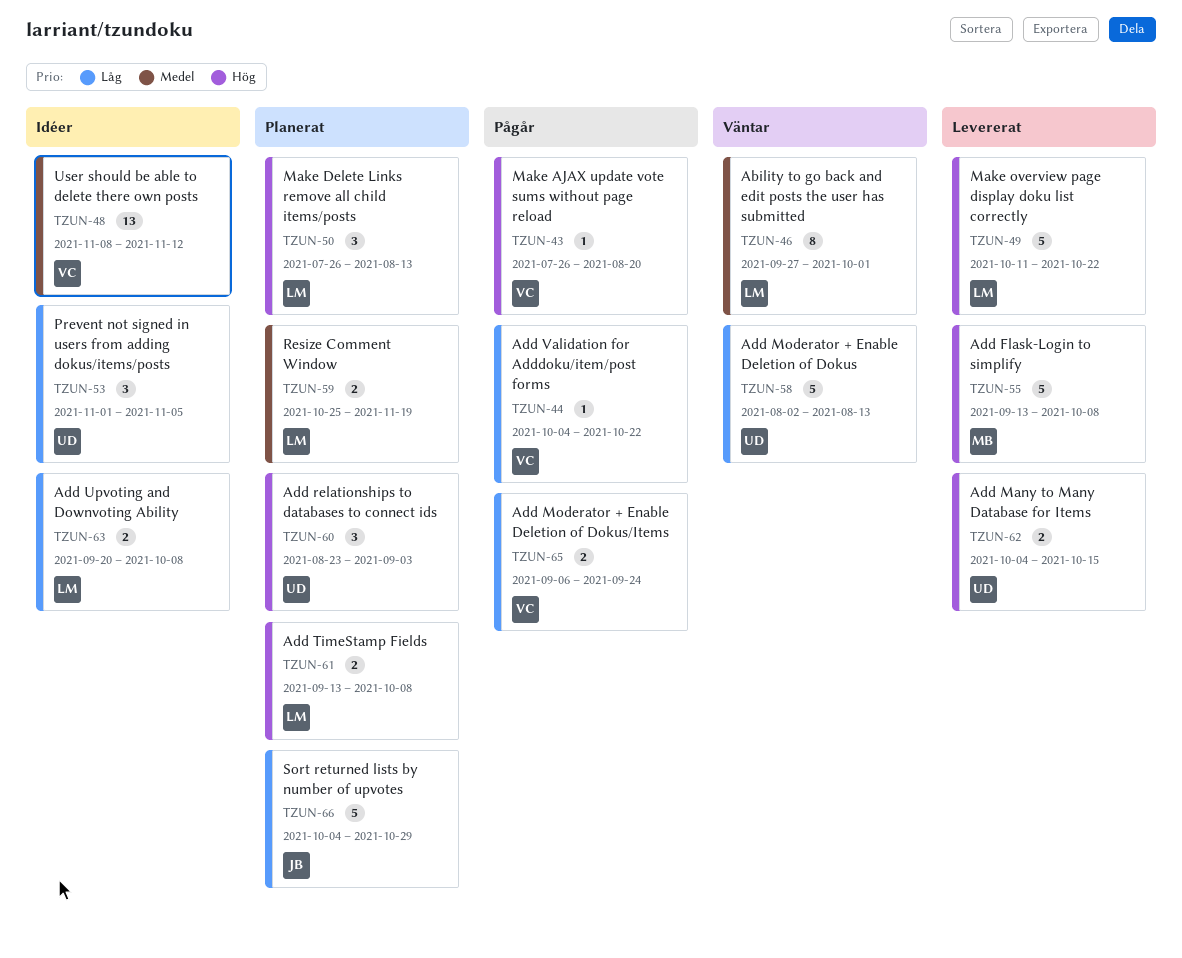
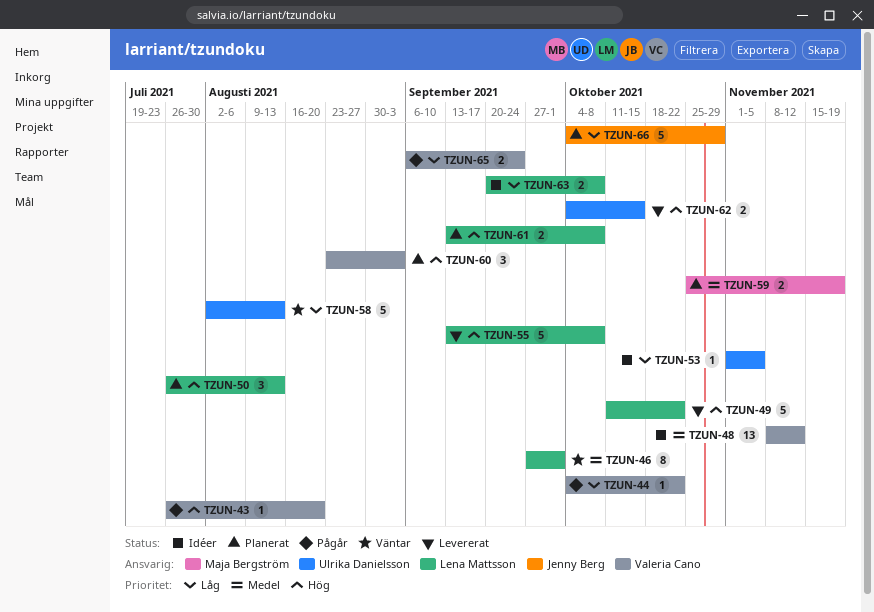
TZUN-53, estimate: 3 -> 1
TZUN-55, owner: Maja Bergström -> Lena Mattsson
TZUN-59, owner: Lena Mattsson -> Maja Bergström
TZUN-60, owner: Ulrika Danielsson -> Valeria Cano

